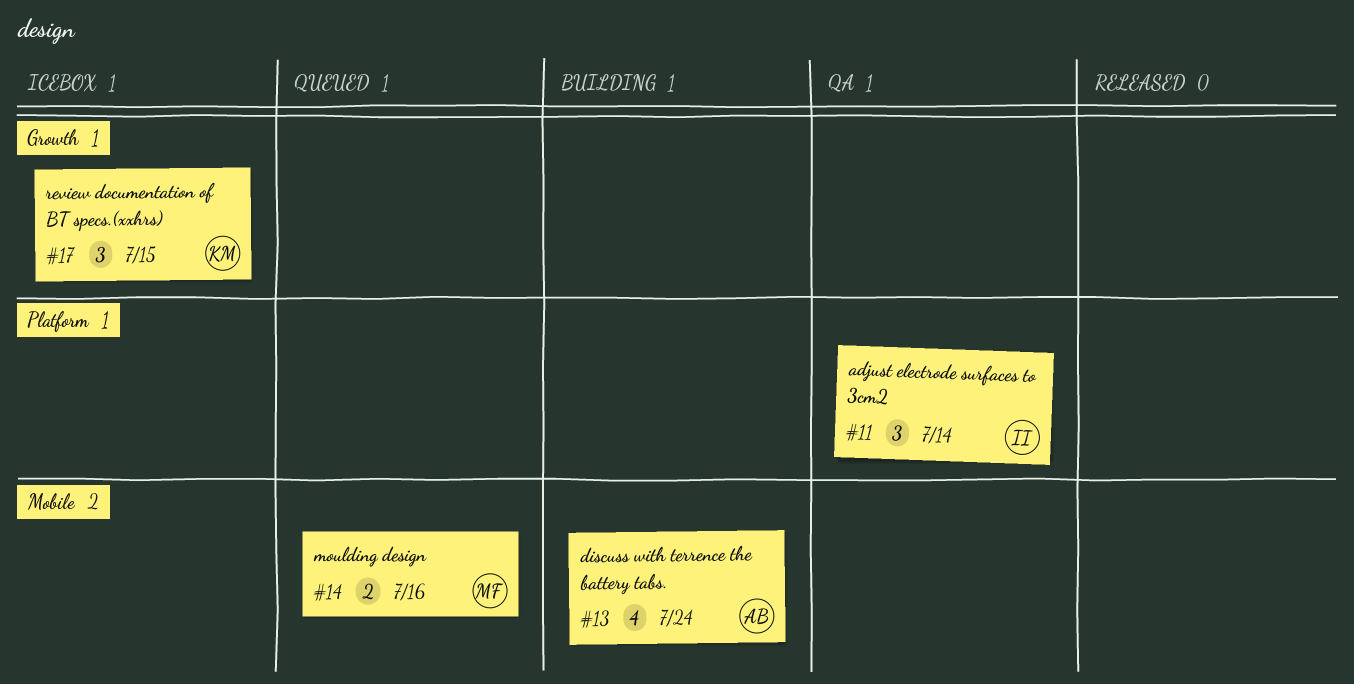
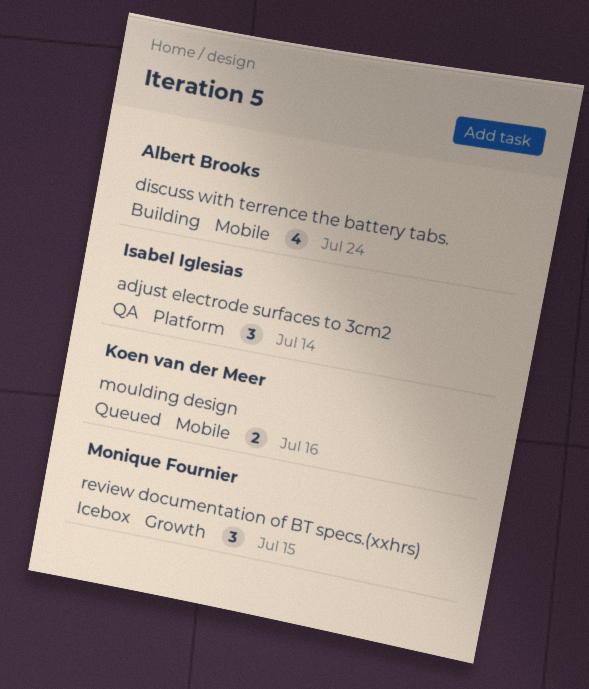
moulding design, owner: Monique Fournier -> Koen van der Meer
review documentation of BT specs.(xxhrs), owner: Koen van der Meer -> Monique Fournier

